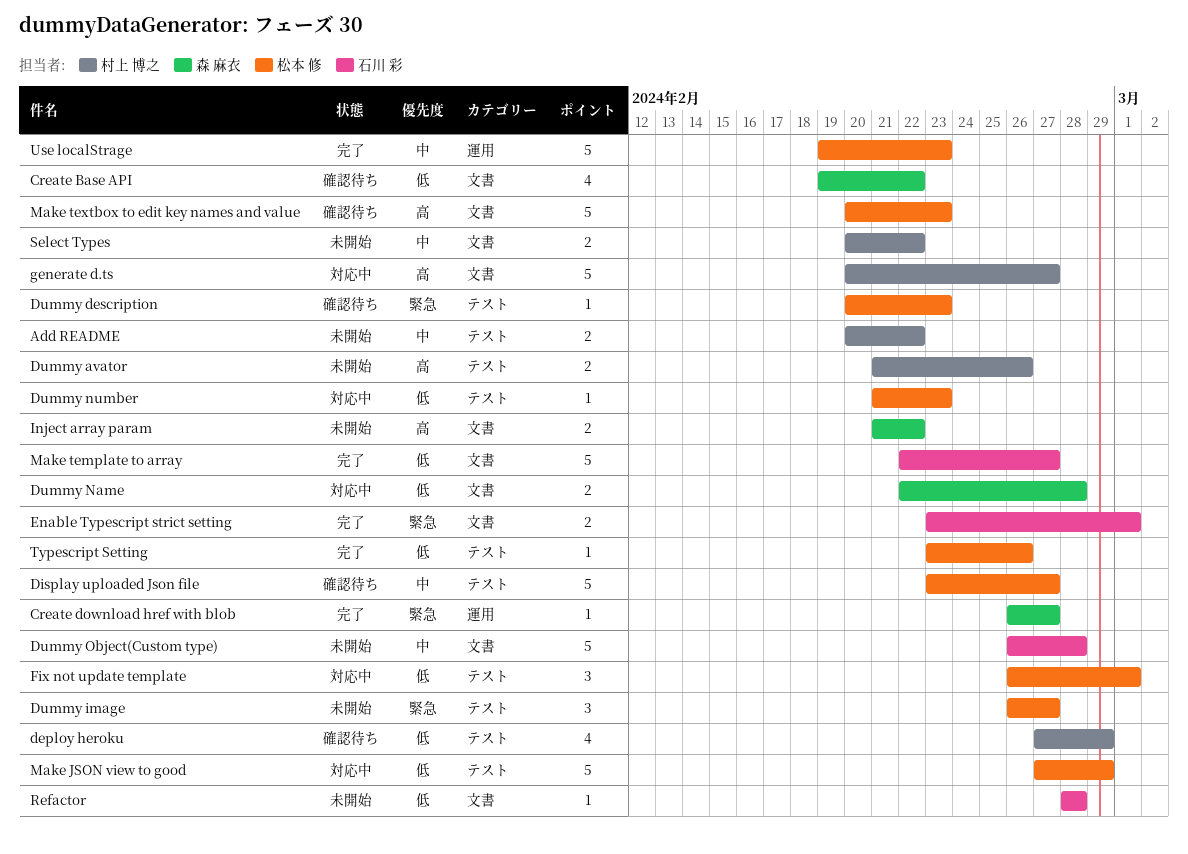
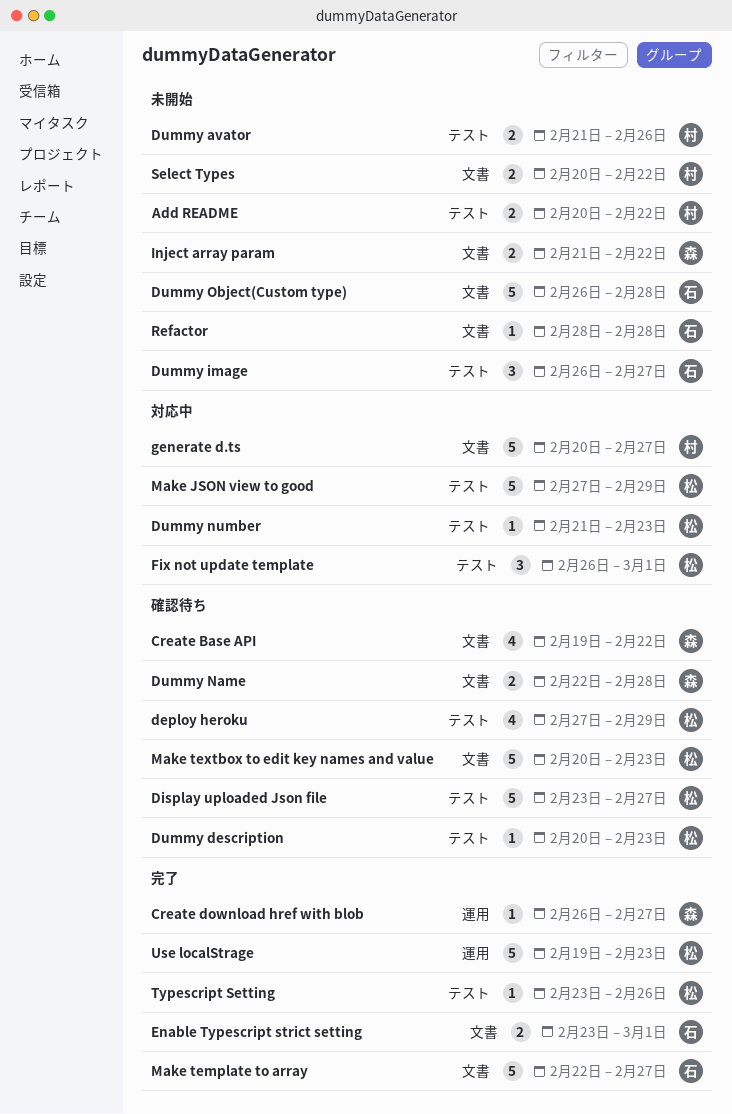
deploy heroku, owner: 村上 博之 -> 松本 修
Dummy image, owner: 松本 修 -> 石川 彩
Dummy Name, status: 対応中 -> 確認待ち

